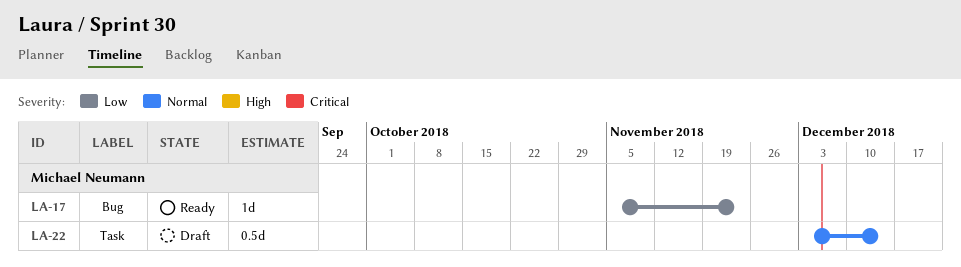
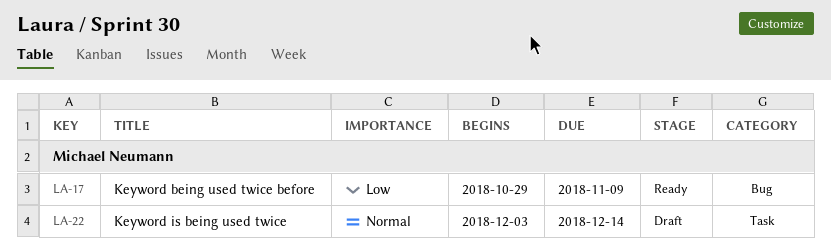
LA-17, start: Nov 5 -> Oct 29
LA-17, due: Nov 23 -> Nov 9

